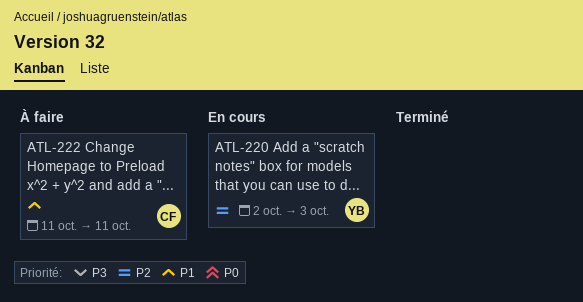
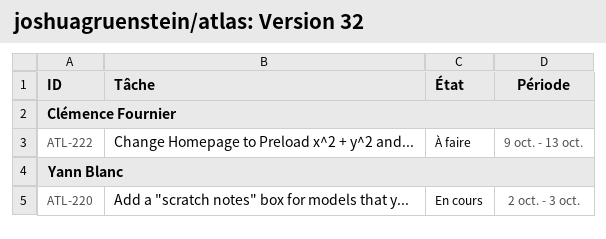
ATL-222, start: Oct 11 -> Oct 9
ATL-222, due: Oct 11 -> Oct 13

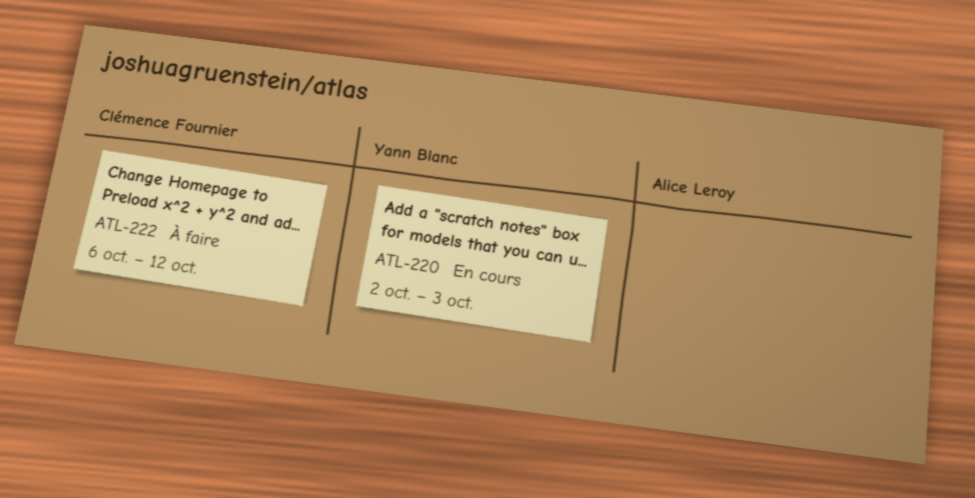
ATL-222, start: Oct 9 -> Oct 6
ATL-222, due: Oct 13 -> Oct 12

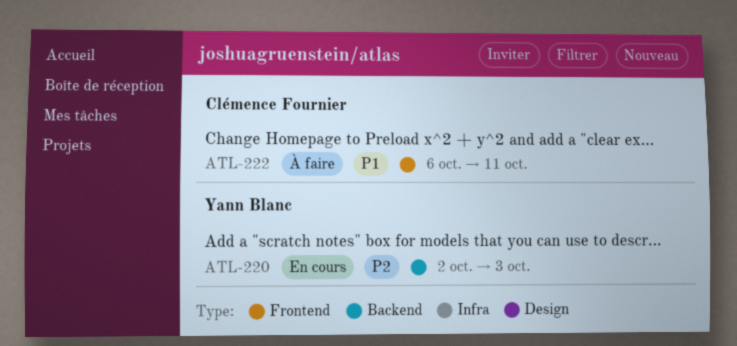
ATL-222, due: Oct 12 -> Oct 11

